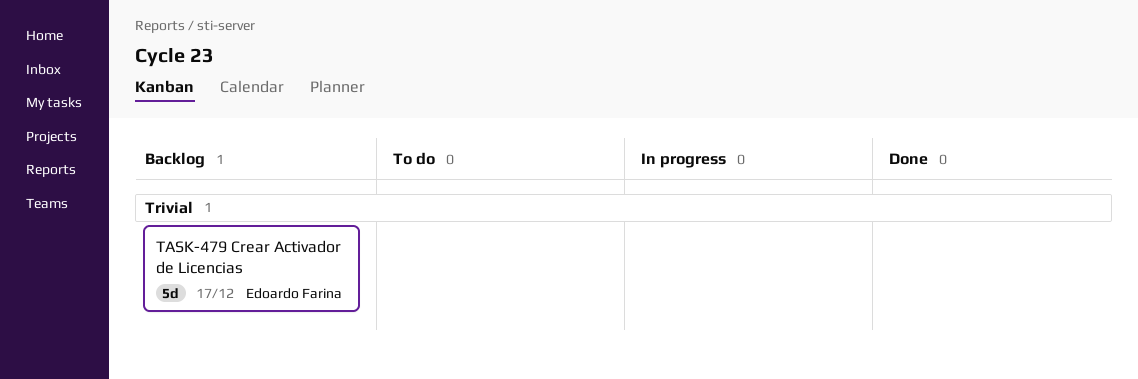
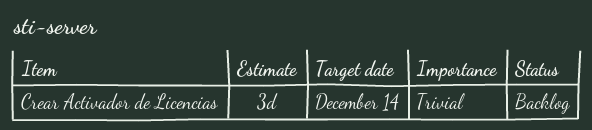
Crear Activador de Licencias, estimate: 5d -> 3d
Crear Activador de Licencias, due: Dec 17 -> Dec 14

